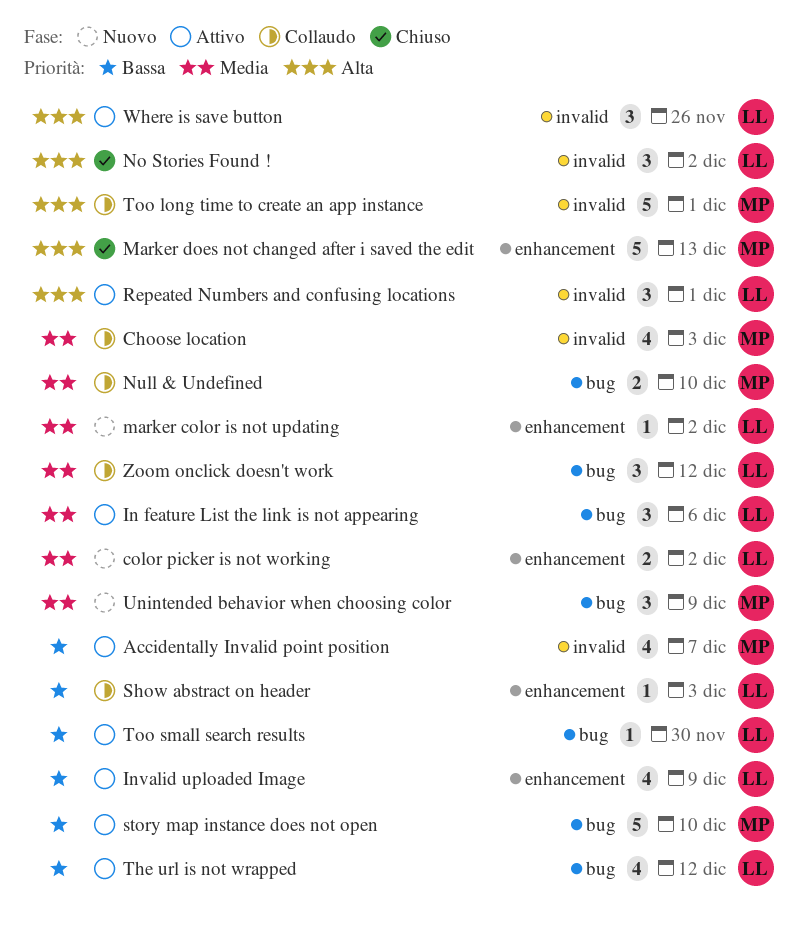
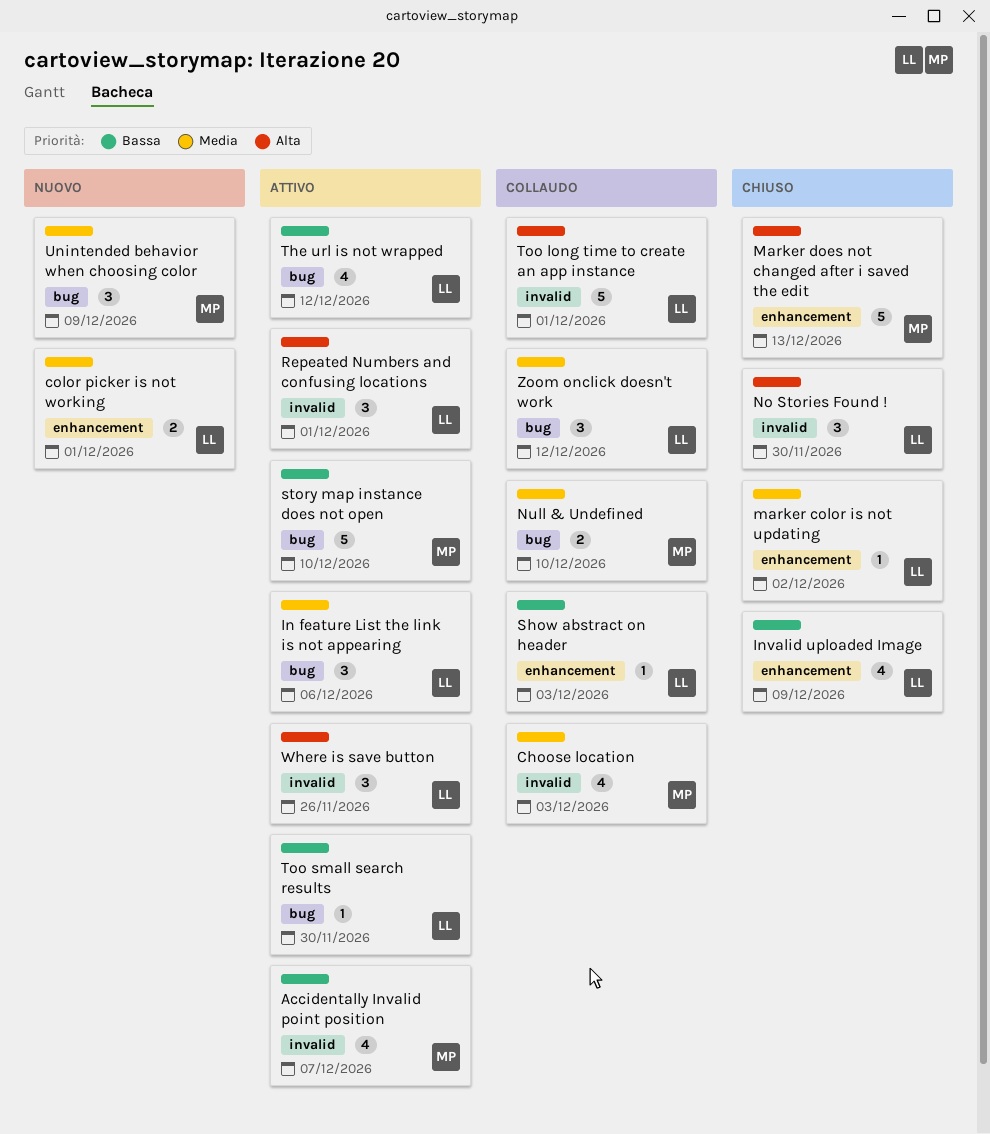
color picker is not working, due: Dec 2 -> Dec 1
Invalid uploaded Image, status: Attivo -> Chiuso
marker color is not updating, status: Nuovo -> Chiuso
No Stories Found !, due: Dec 2 -> Nov 30
Too long time to create an app instance, owner: MP -> LL

